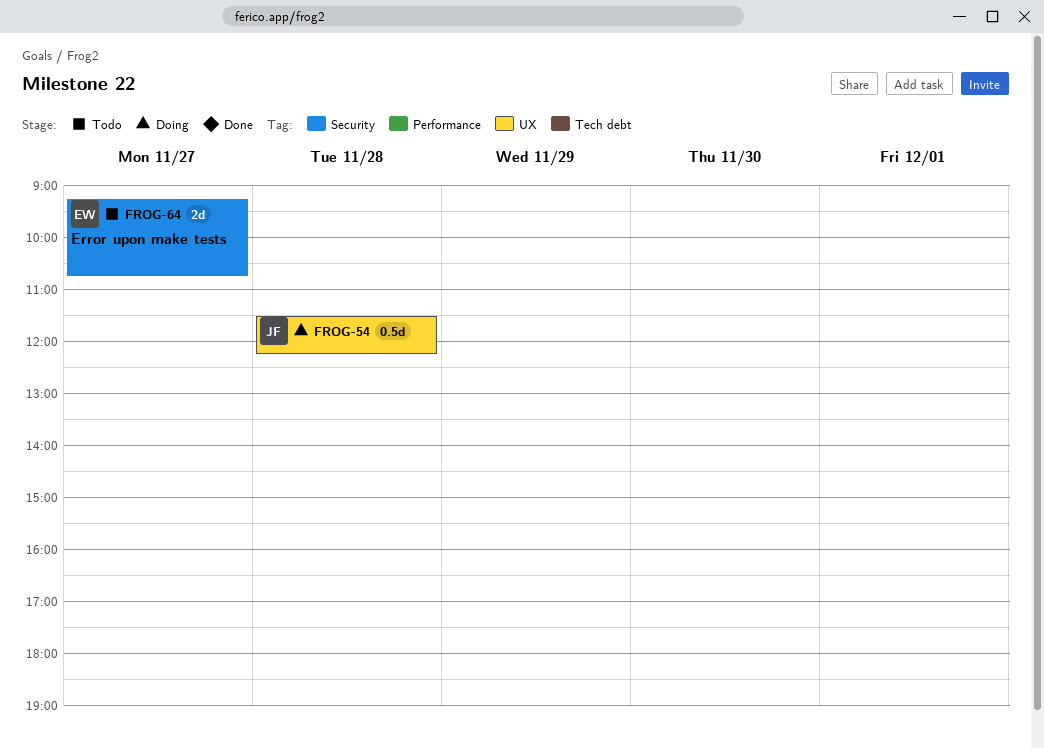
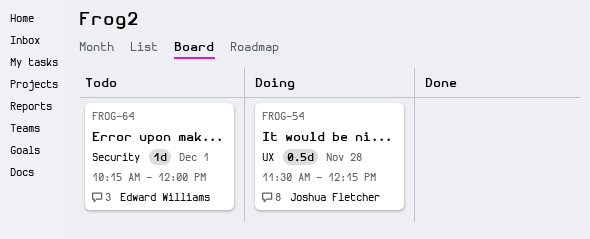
FROG-64, estimate: 2d -> 1d
FROG-64, day: Nov 27 -> Dec 1
FROG-64, begins: 09:15 -> 10:15
FROG-64, ends: 10:45 -> 12:00

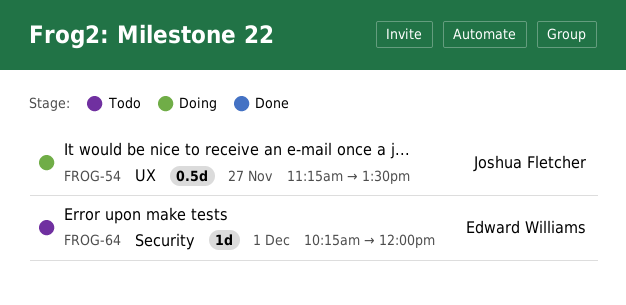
FROG-54, day: Nov 28 -> Nov 27
FROG-54, begins: 11:30 -> 11:15
FROG-54, ends: 12:15 -> 13:30

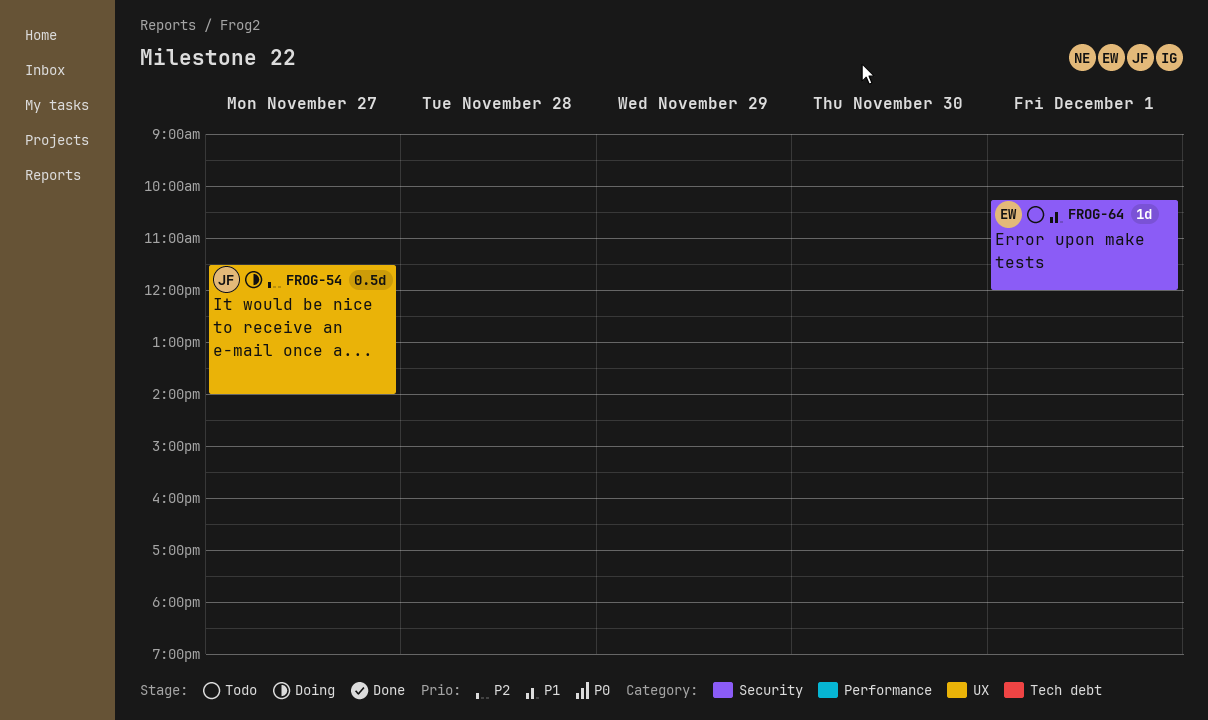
FROG-54, begins: 11:15 -> 11:30
FROG-54, ends: 13:30 -> 14:00

